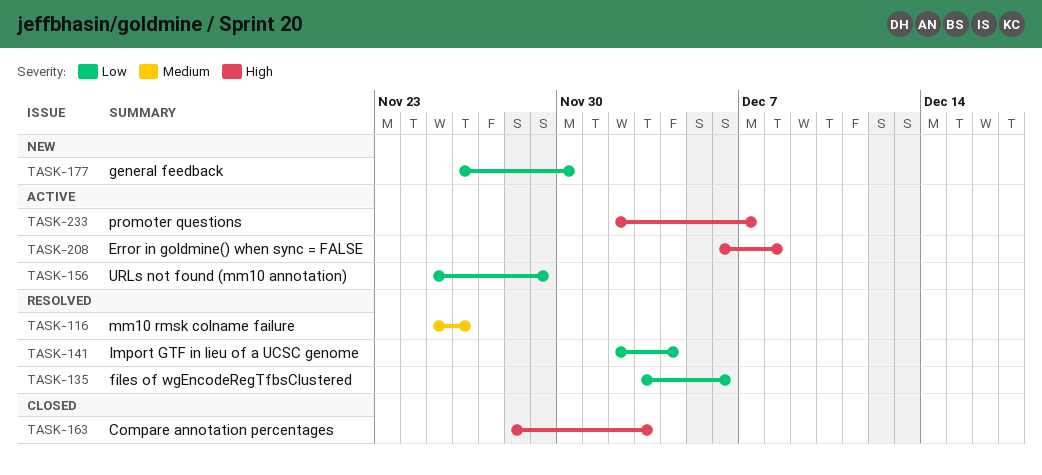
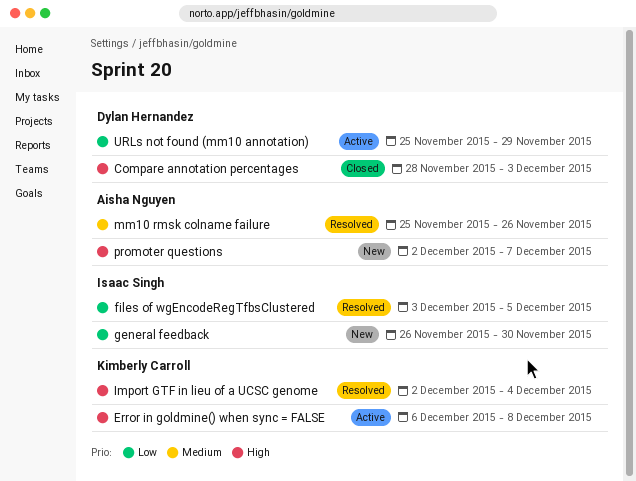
files of wgEncodeRegTfbsClustered, due: Dec 6 -> Dec 5
Import GTF in lieu of a UCSC genome, priority: Low -> High
promoter questions, status: Active -> New

